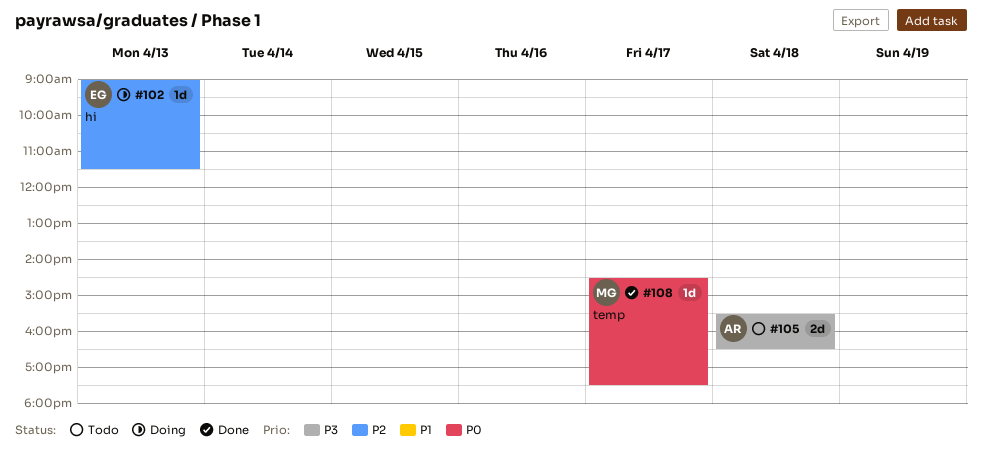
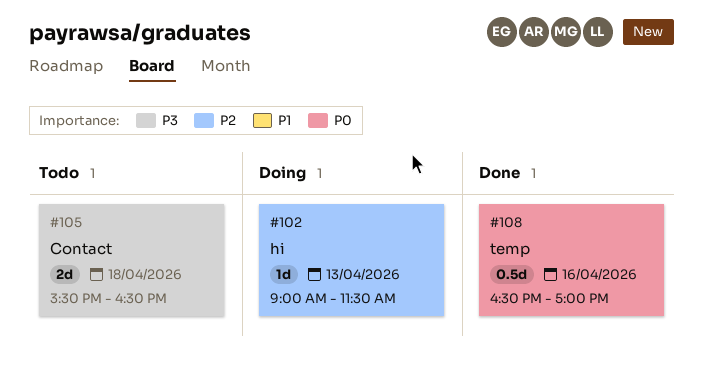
#108, estimate: 1d -> 0.5d
#108, day: Apr 17 -> Apr 16
#108, begins: 14:30 -> 16:30
#108, ends: 17:30 -> 17:00

